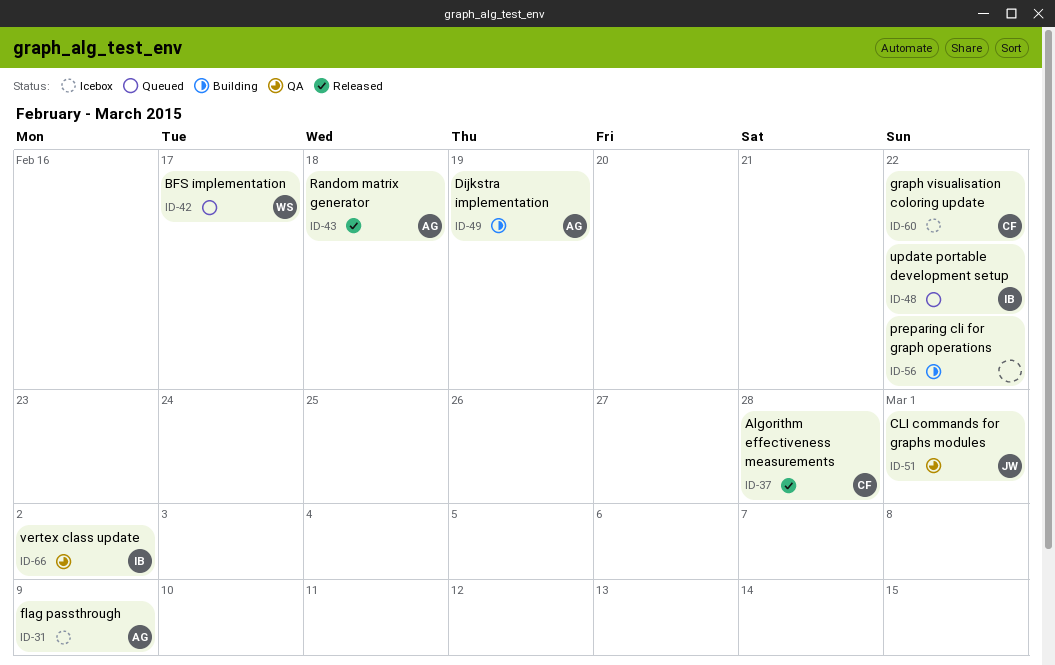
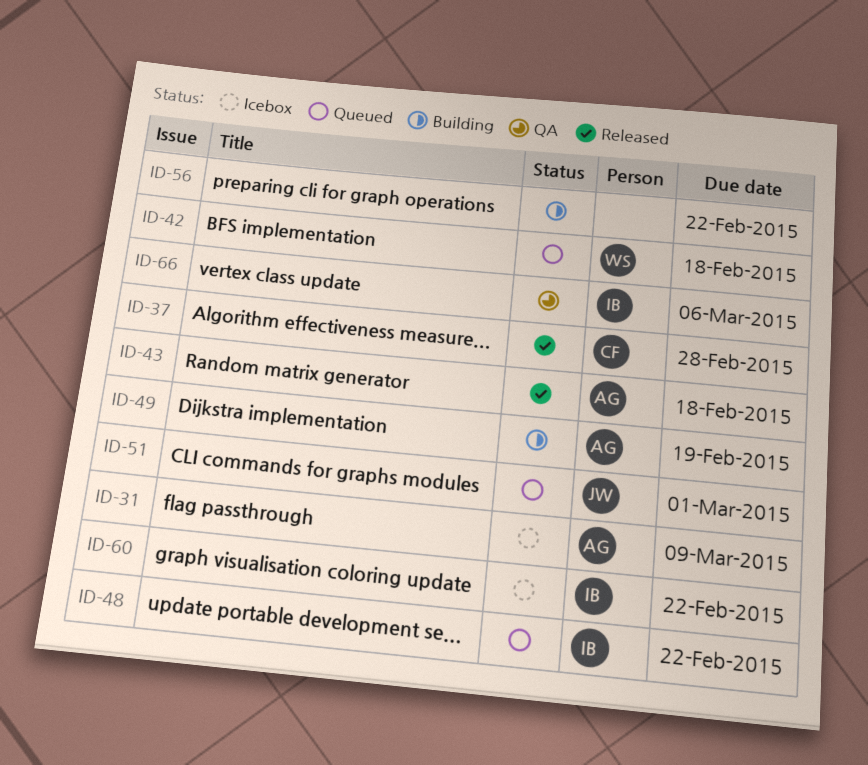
ID-42, due: Feb 17 -> Feb 18
ID-51, status: QA -> Queued
ID-60, owner: CF -> IB
ID-66, due: Mar 2 -> Mar 6

